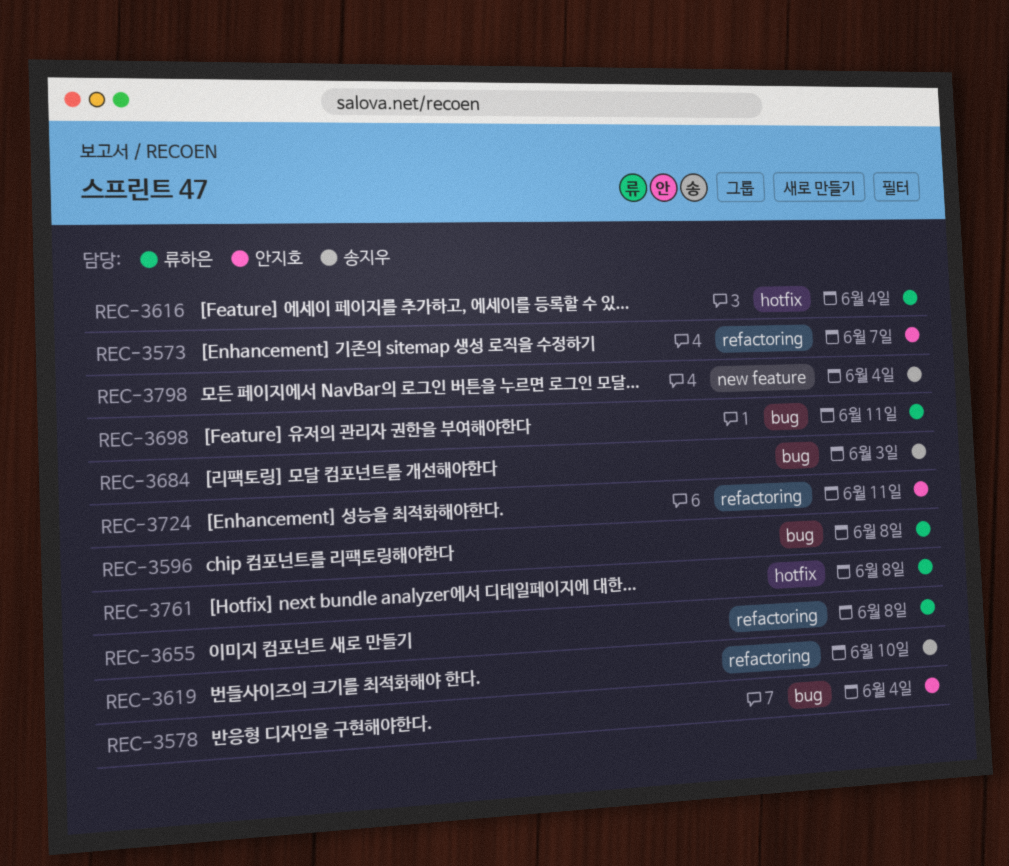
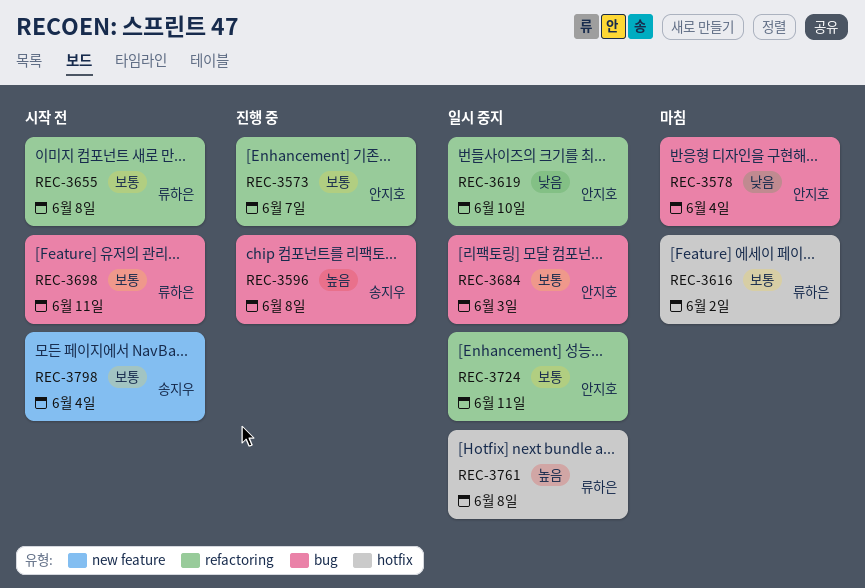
REC-3596, owner: 류하은 -> 송지우
REC-3616, due: Jun 4 -> Jun 2
REC-3619, owner: 송지우 -> 안지호
REC-3684, owner: 송지우 -> 안지호

